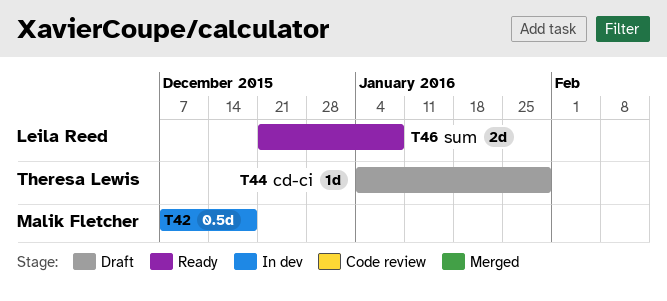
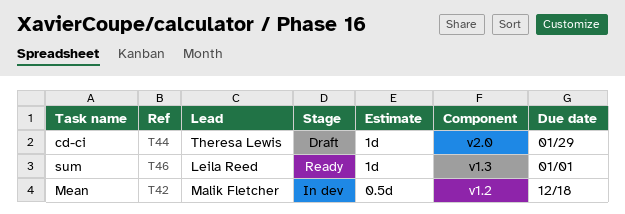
T46, estimate: 2d -> 1d
T46, due: Jan 8 -> Jan 1

